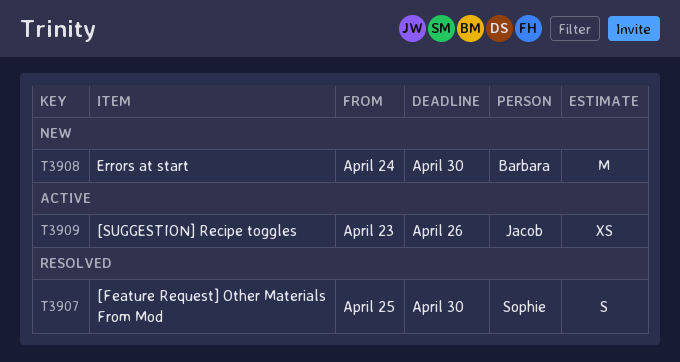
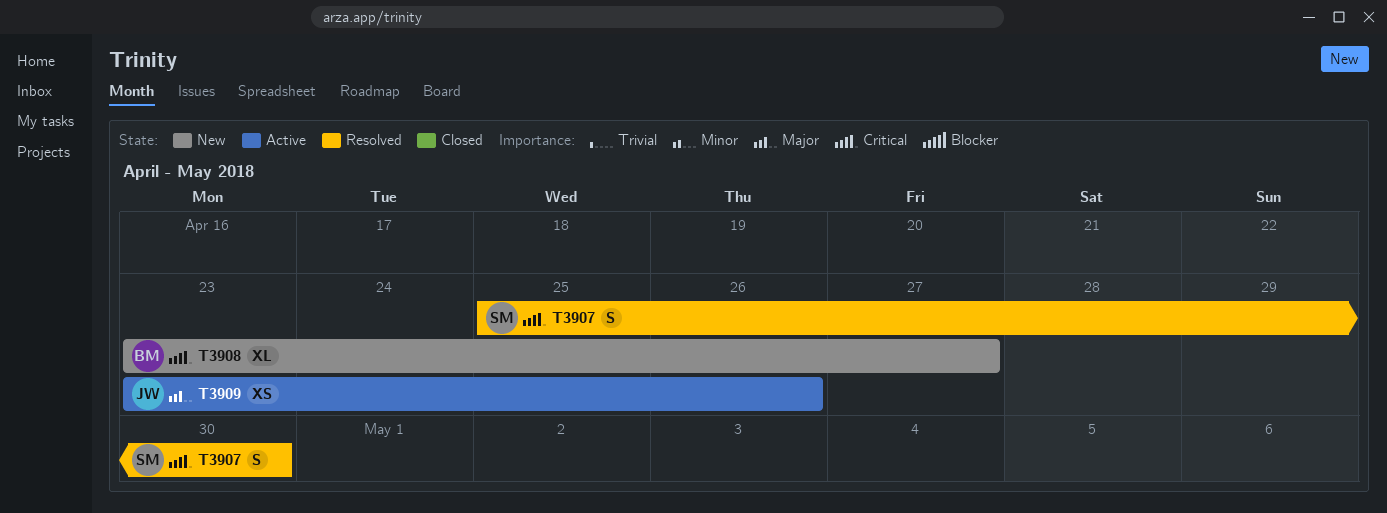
T3908, estimate: M -> XL
T3908, start: Apr 24 -> Apr 23
T3908, due: Apr 30 -> Apr 27

